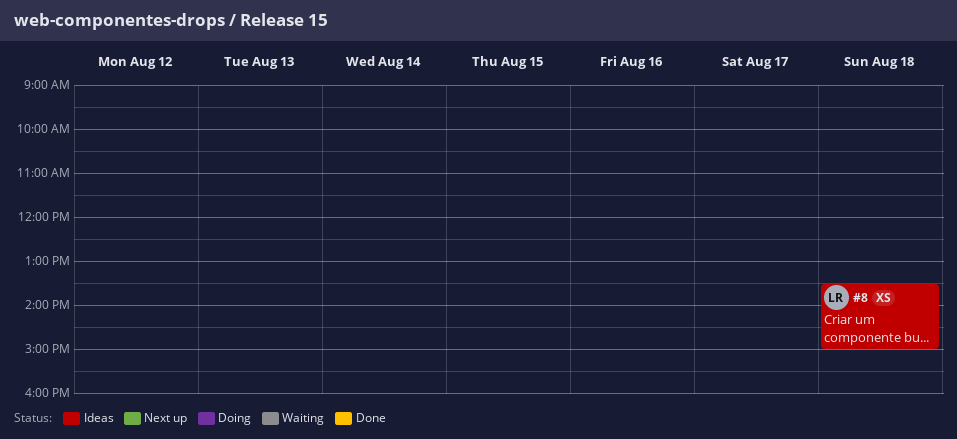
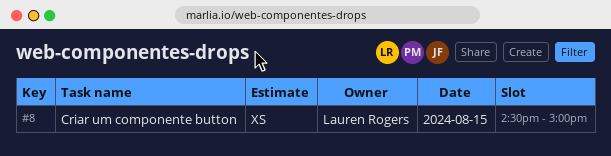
#8, day: Aug 18 -> Aug 15
#8, begins: 13:30 -> 14:30

